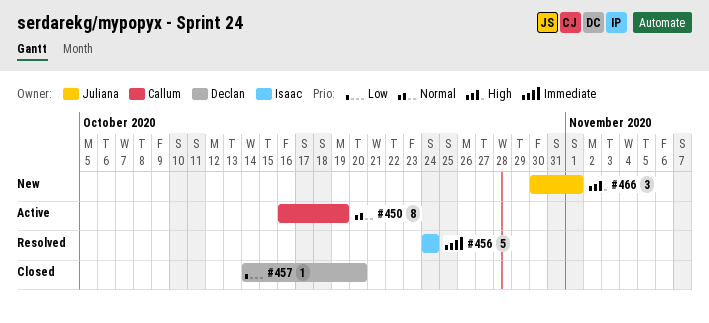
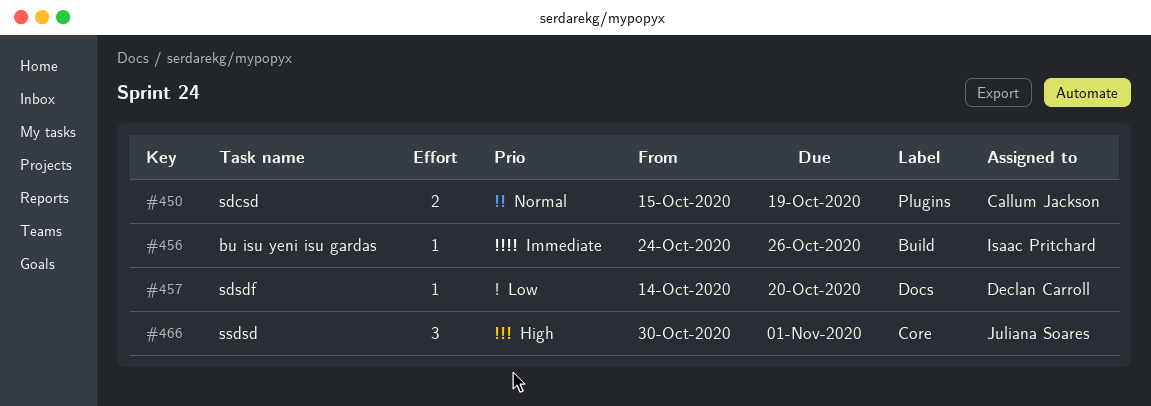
#450, estimate: 8 -> 2
#450, start: Oct 16 -> Oct 15
#456, estimate: 5 -> 1
#456, due: Oct 24 -> Oct 26

